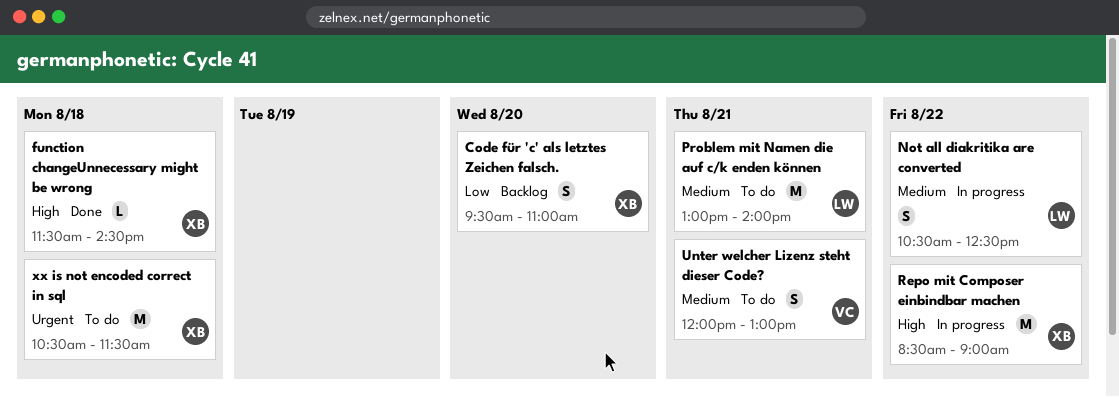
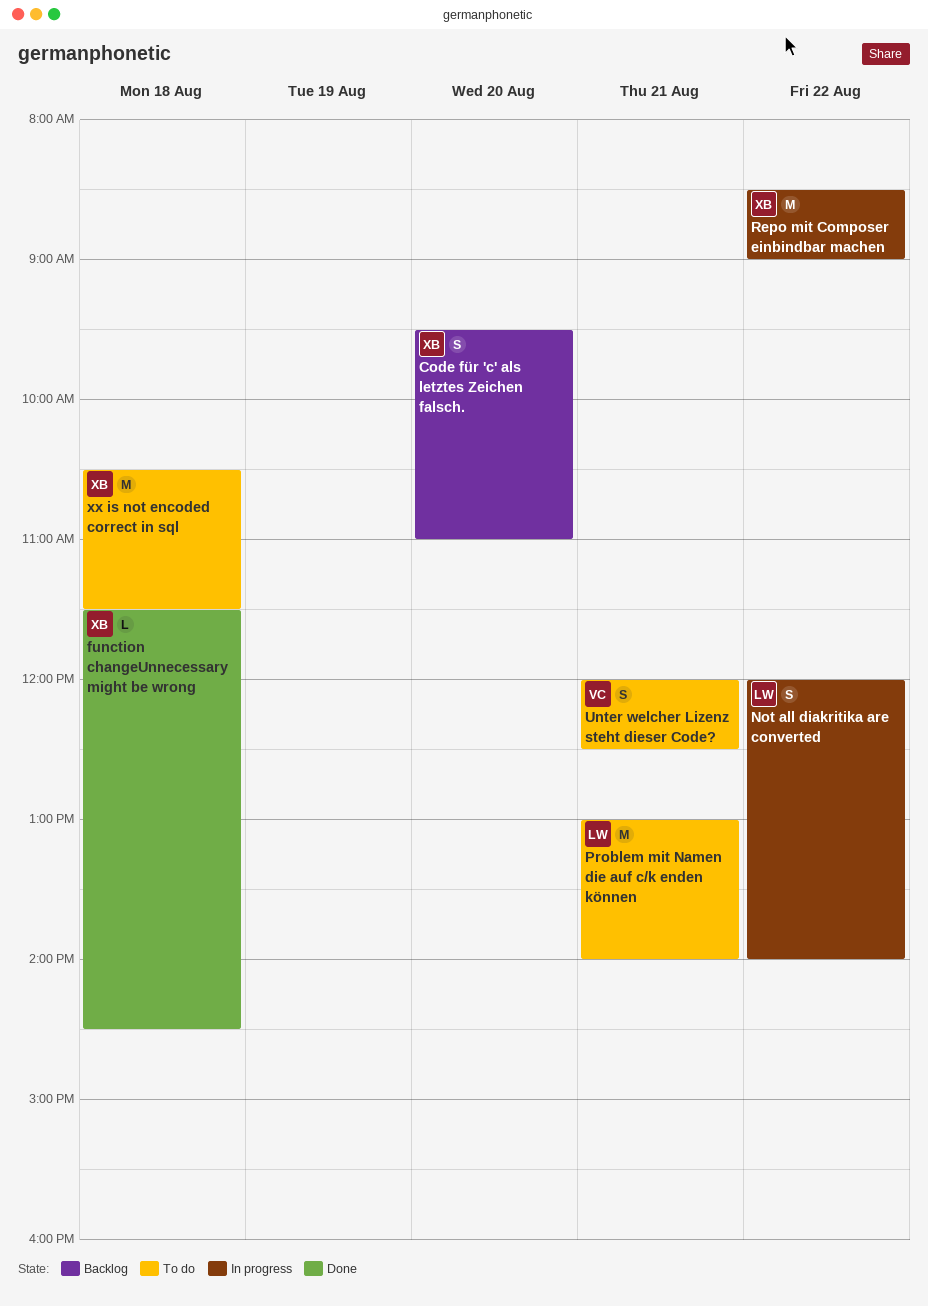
Not all diakritika are converted, begins: 10:30 -> 12:00
Not all diakritika are converted, ends: 12:30 -> 14:00
Unter welcher Lizenz steht dieser Code?, ends: 13:00 -> 12:30

